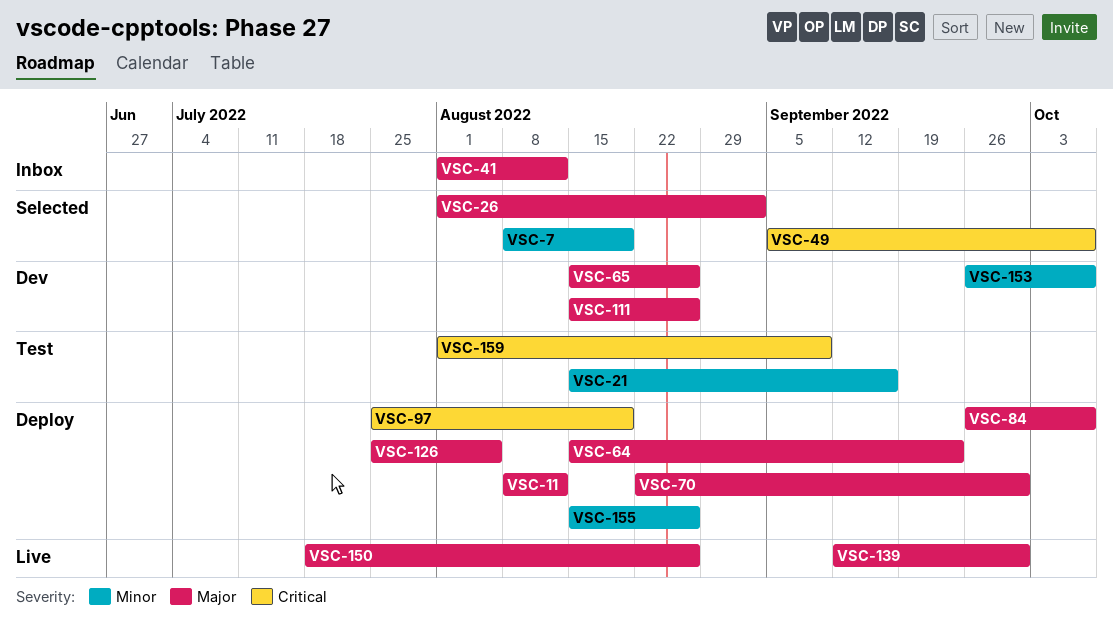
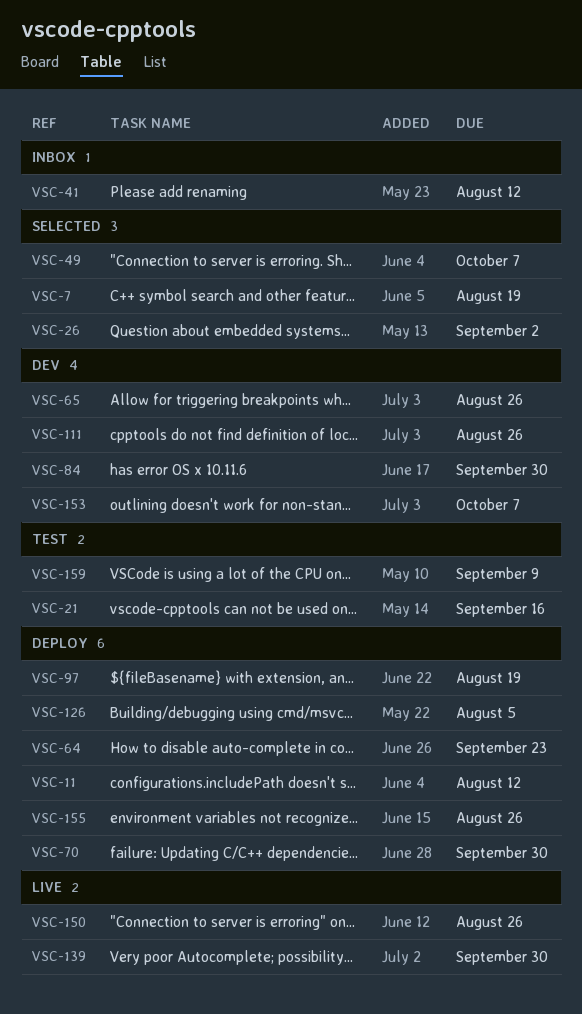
VSC-84, status: Deploy -> Dev
VSC-84, due: Oct 7 -> Sep 30

